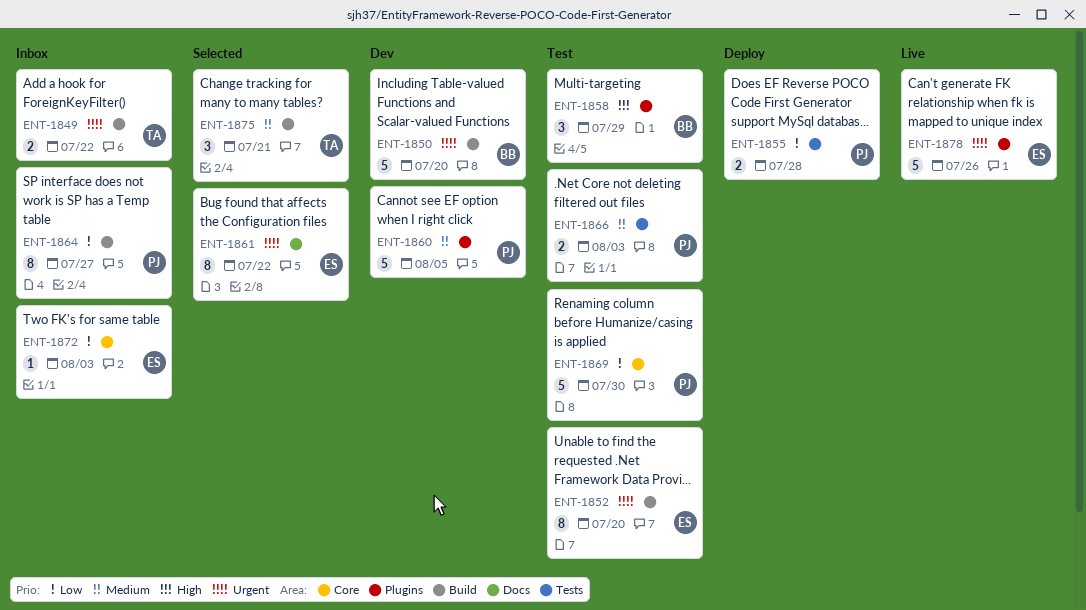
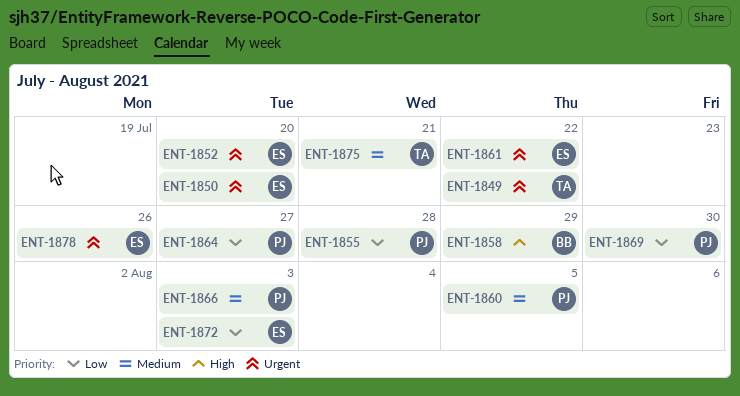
ENT-1850, owner: BB -> ES

